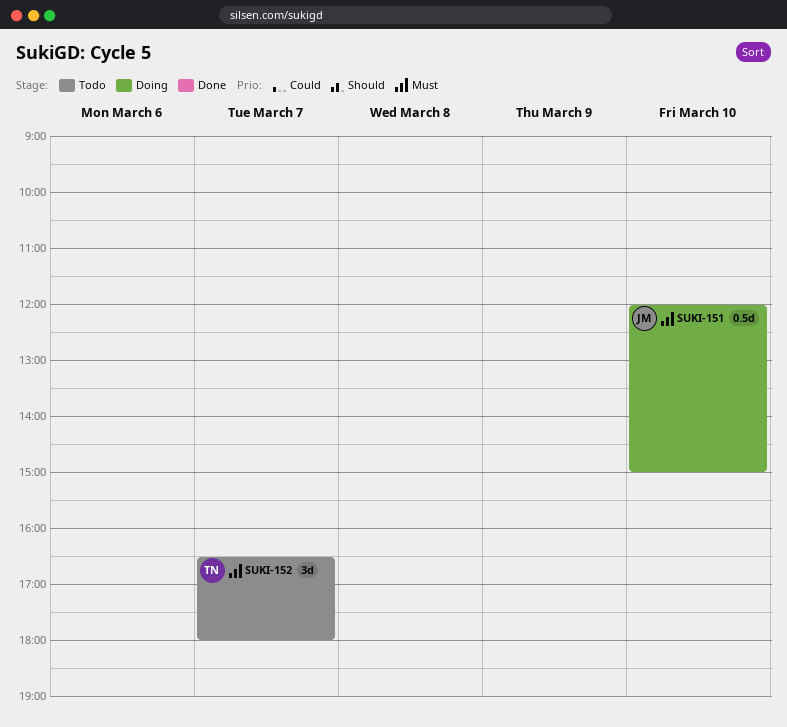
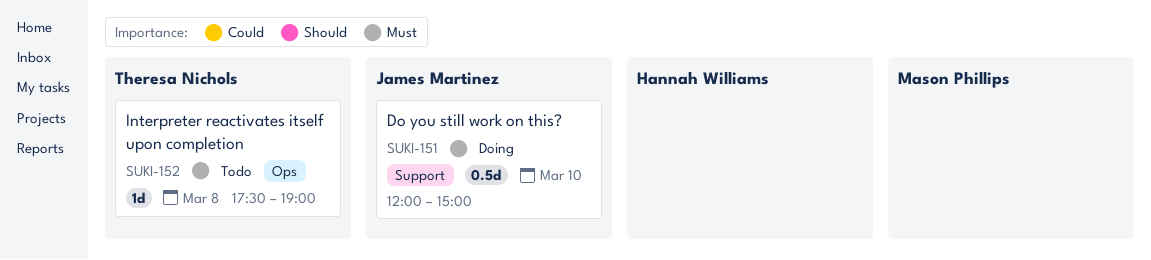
SUKI-152, estimate: 3d -> 1d
SUKI-152, day: Mar 7 -> Mar 8
SUKI-152, begins: 16:30 -> 17:30
SUKI-152, ends: 18:00 -> 19:00

